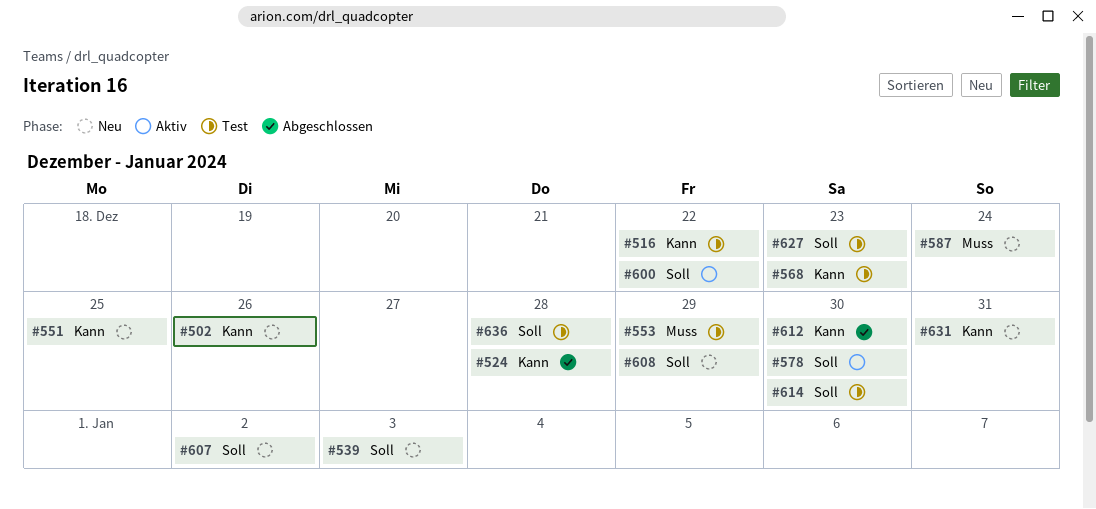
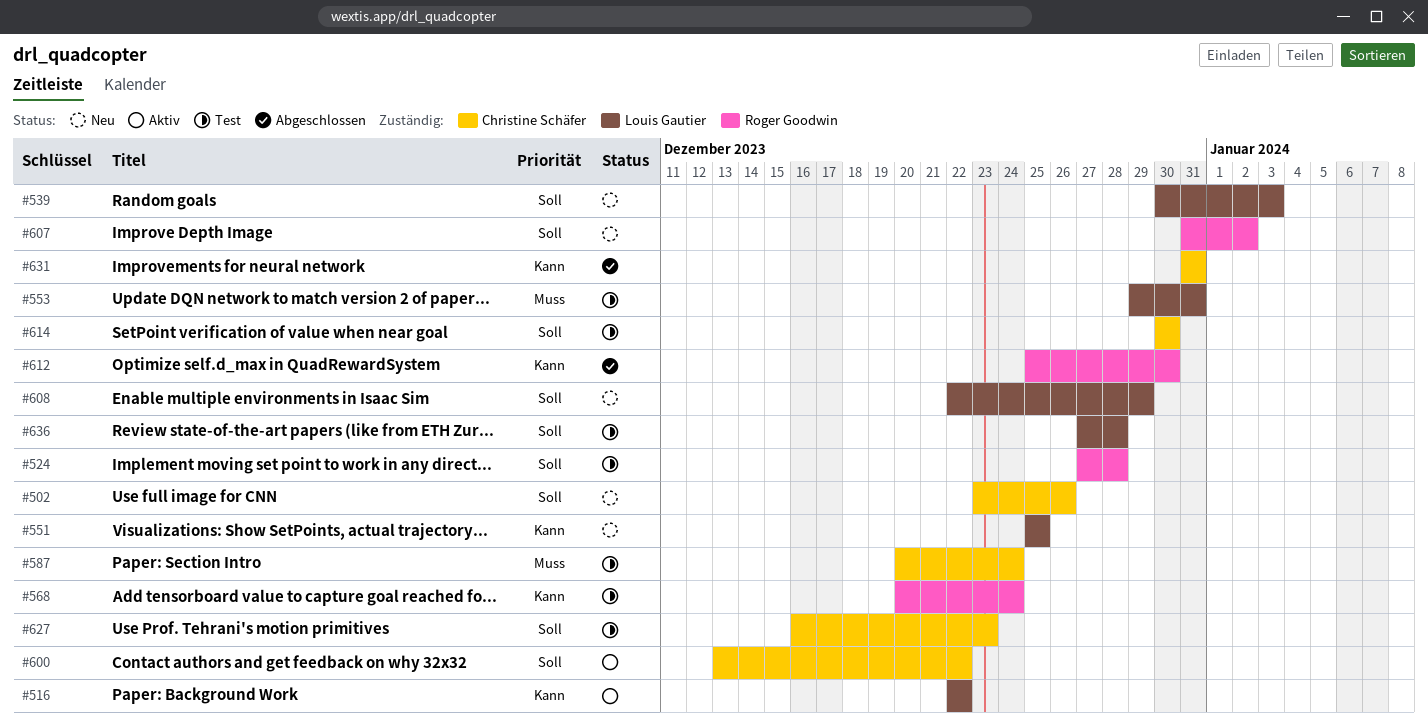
#502, priority: Kann -> Soll
#516, status: Test -> Aktiv
#524, status: Abgeschlossen -> Test
#524, priority: Kann -> Soll
#553, due: Dec 29 -> Dec 31
#568, due: Dec 23 -> Dec 24
#578: present -> none
#587, status: Neu -> Test
#631, status: Neu -> Abgeschlossen

